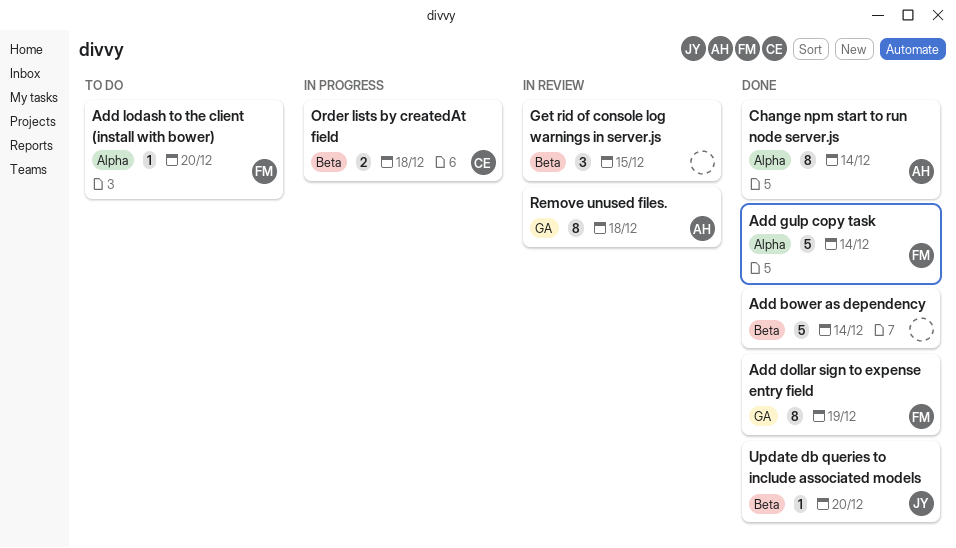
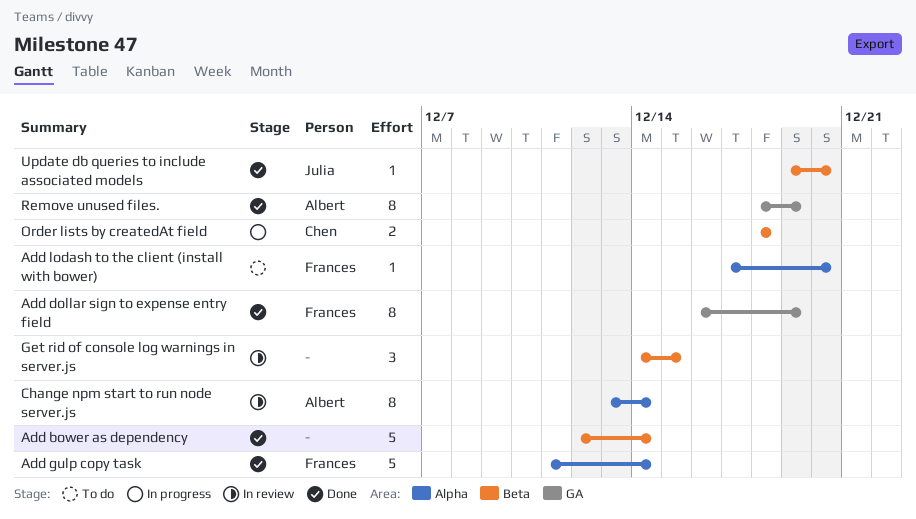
Change npm start to run node server.js, status: Done -> In review
Remove unused files., status: In review -> Done
Remove unused files., due: Dec 18 -> Dec 19

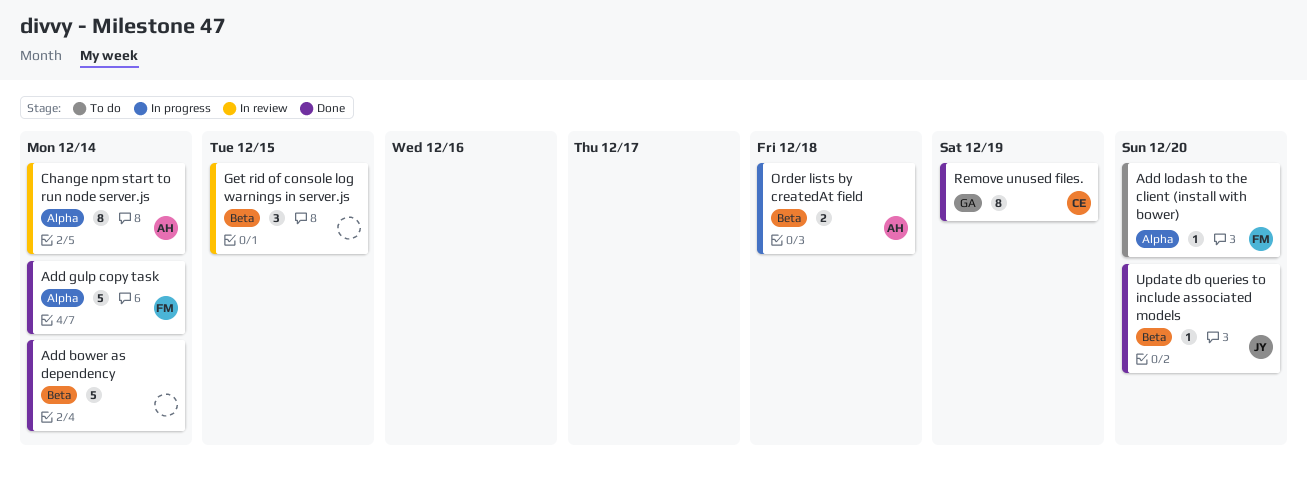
Add dollar sign to expense entry field: present -> none
Order lists by createdAt field, owner: Chen -> Albert
Remove unused files., owner: Albert -> Chen

